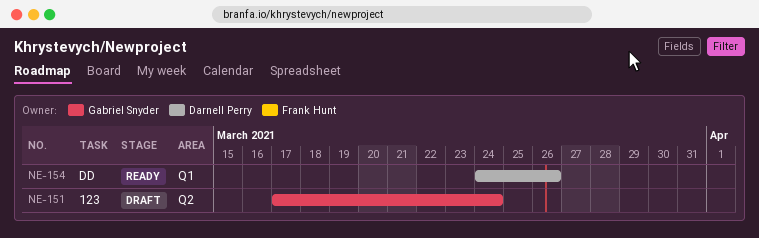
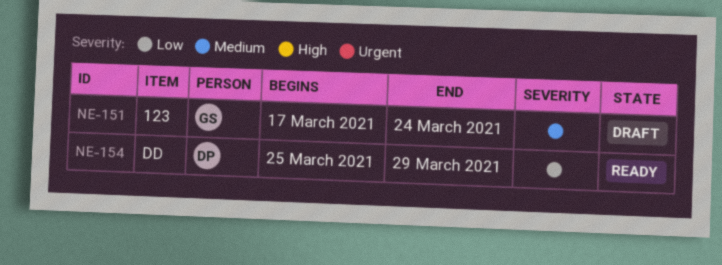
NE-154, start: Mar 24 -> Mar 25
NE-154, due: Mar 26 -> Mar 29

